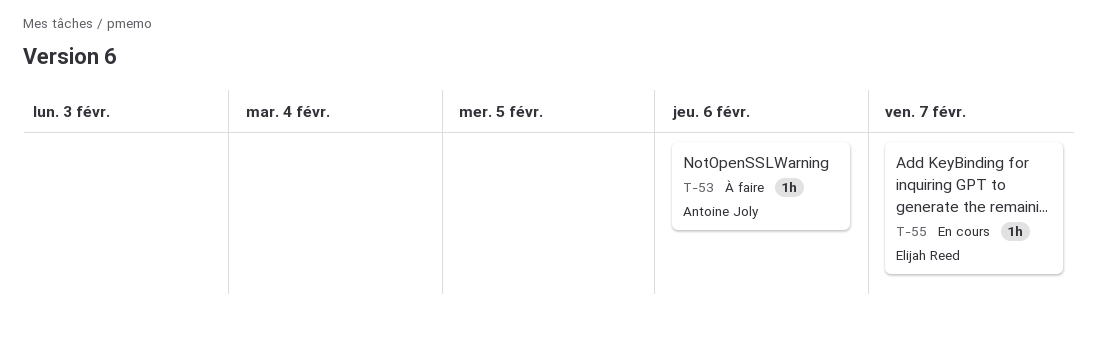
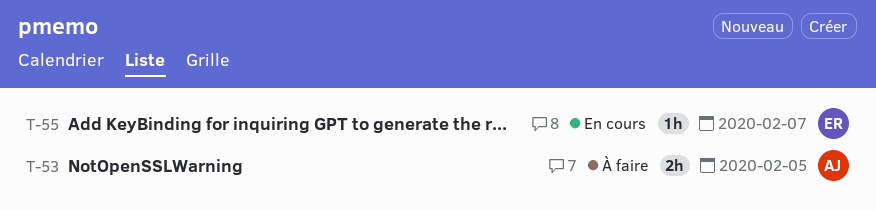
T-53, estimate: 1h -> 2h
T-53, due: Feb 6 -> Feb 5

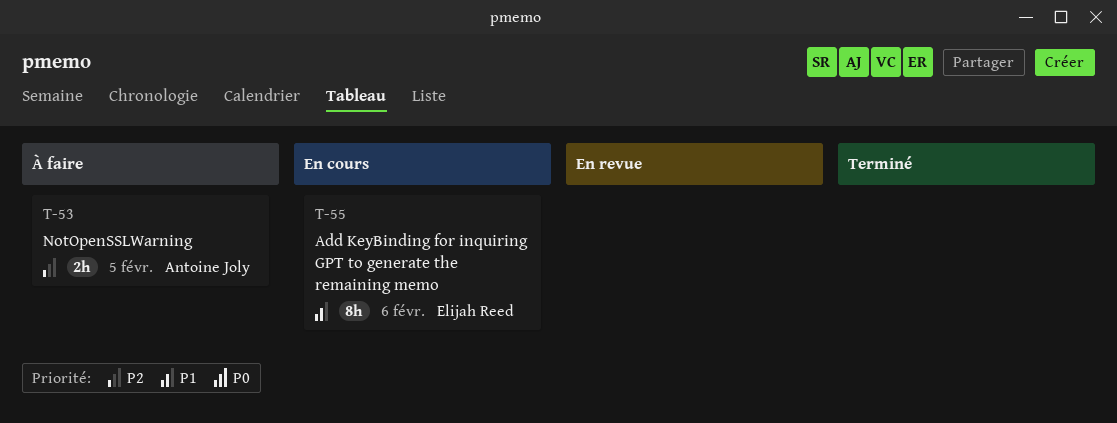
T-55, estimate: 1h -> 8h
T-55, due: Feb 7 -> Feb 6

